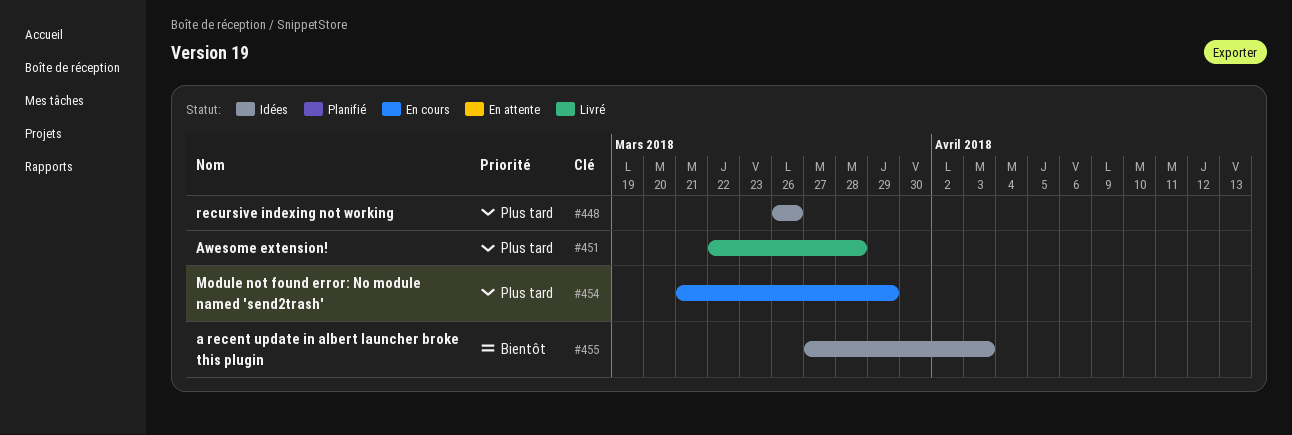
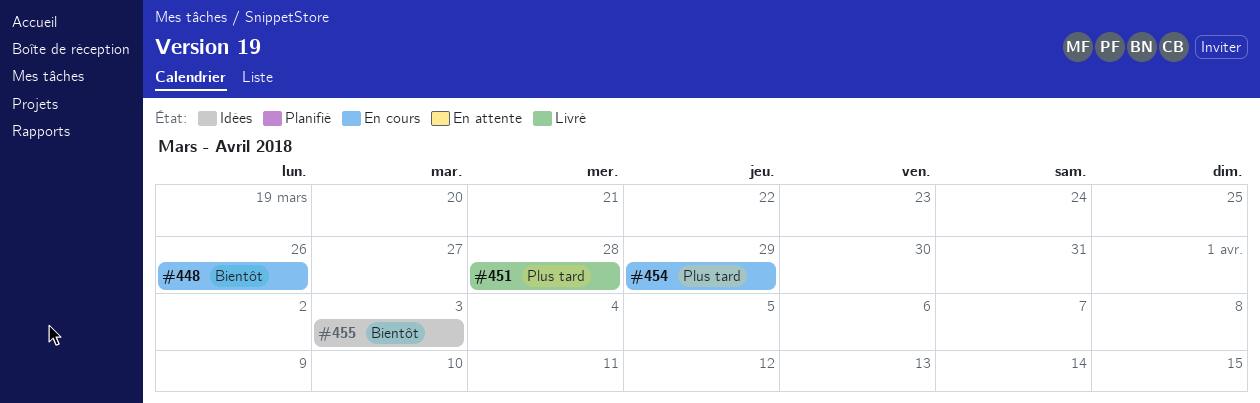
#448, status: Idées -> En cours
#448, priority: Plus tard -> Bientôt

